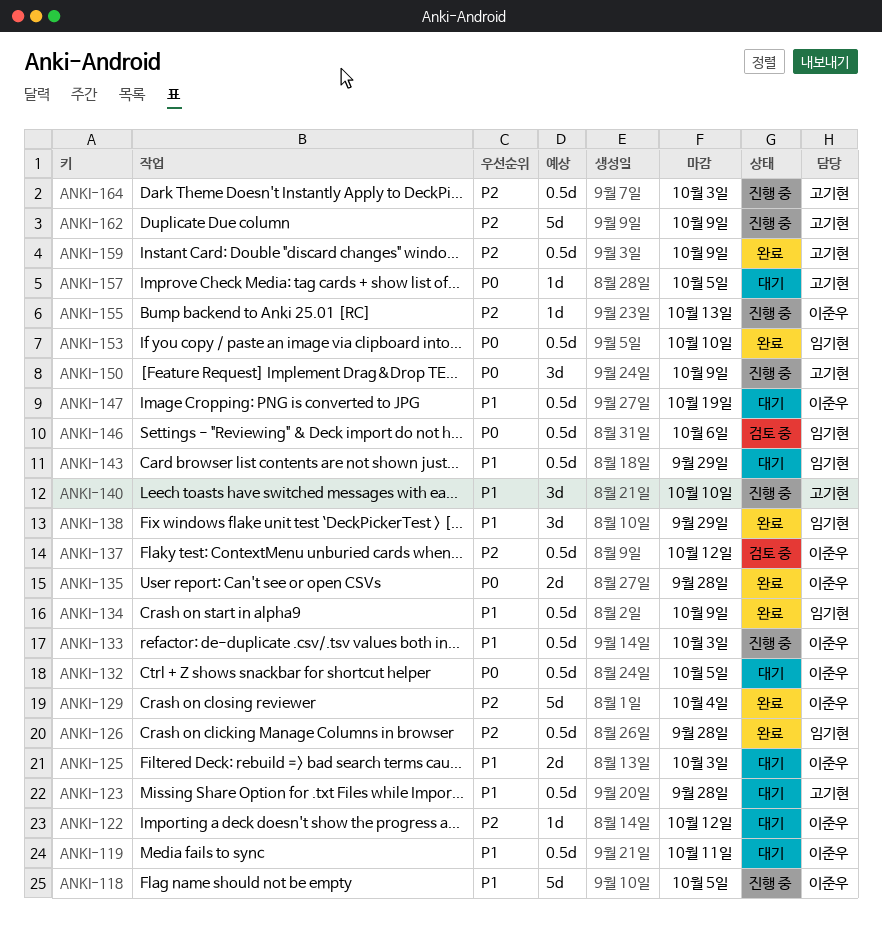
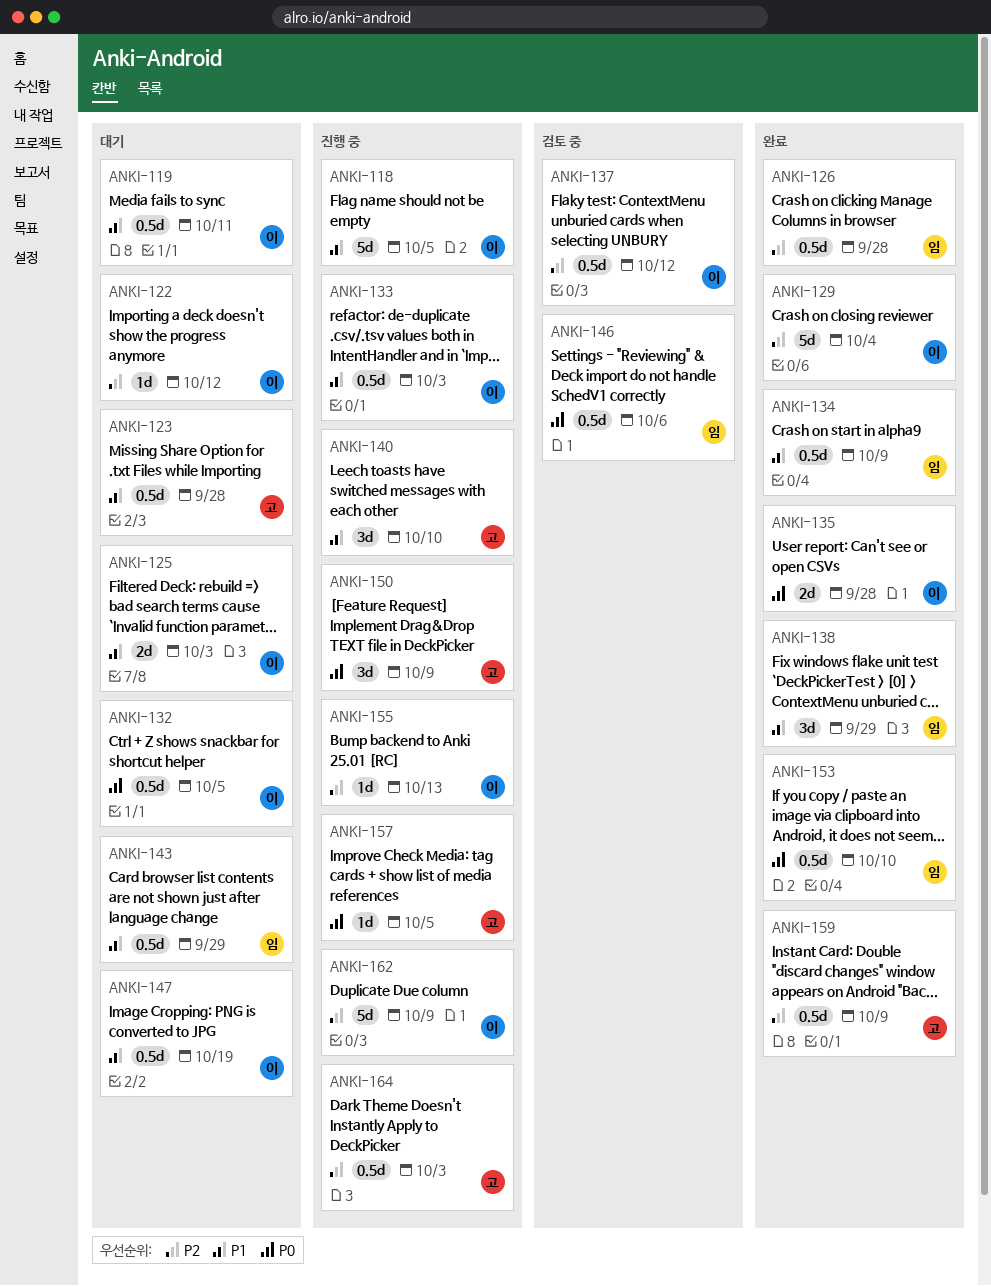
ANKI-157, status: 대기 -> 진행 중
ANKI-162, owner: 고기현 -> 이준우

